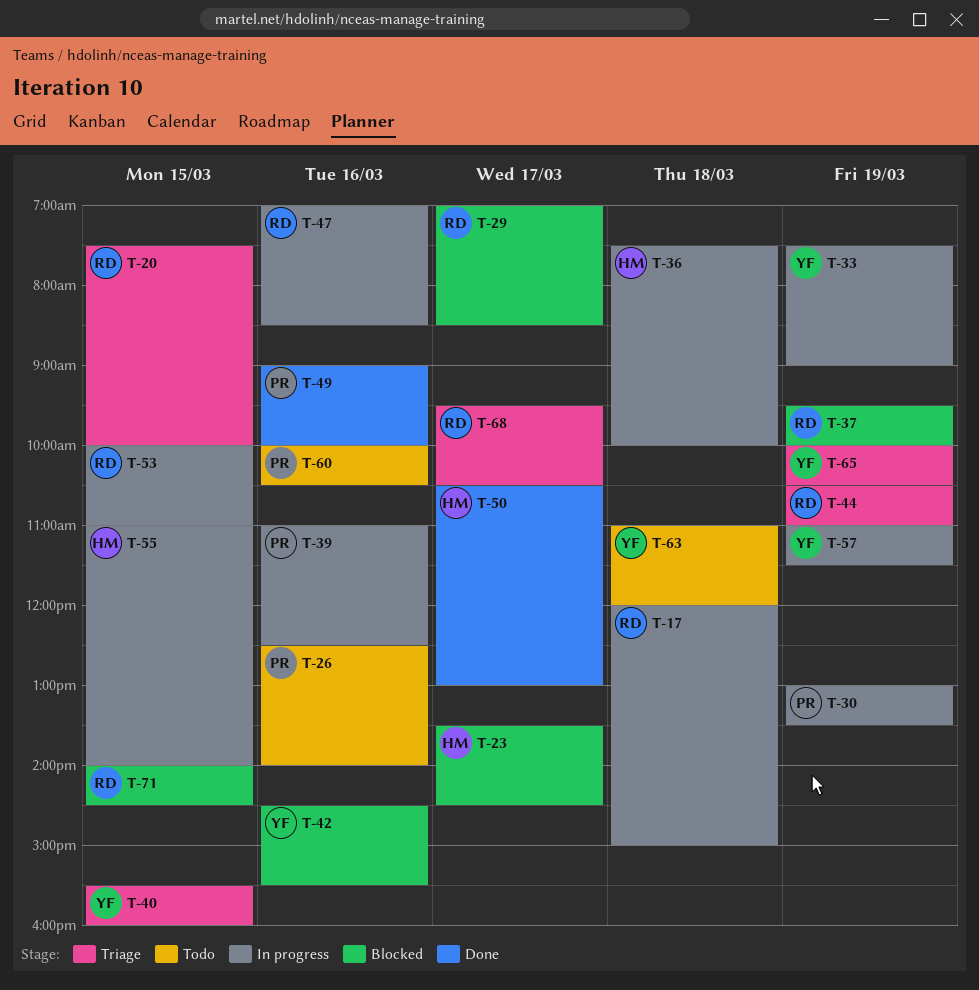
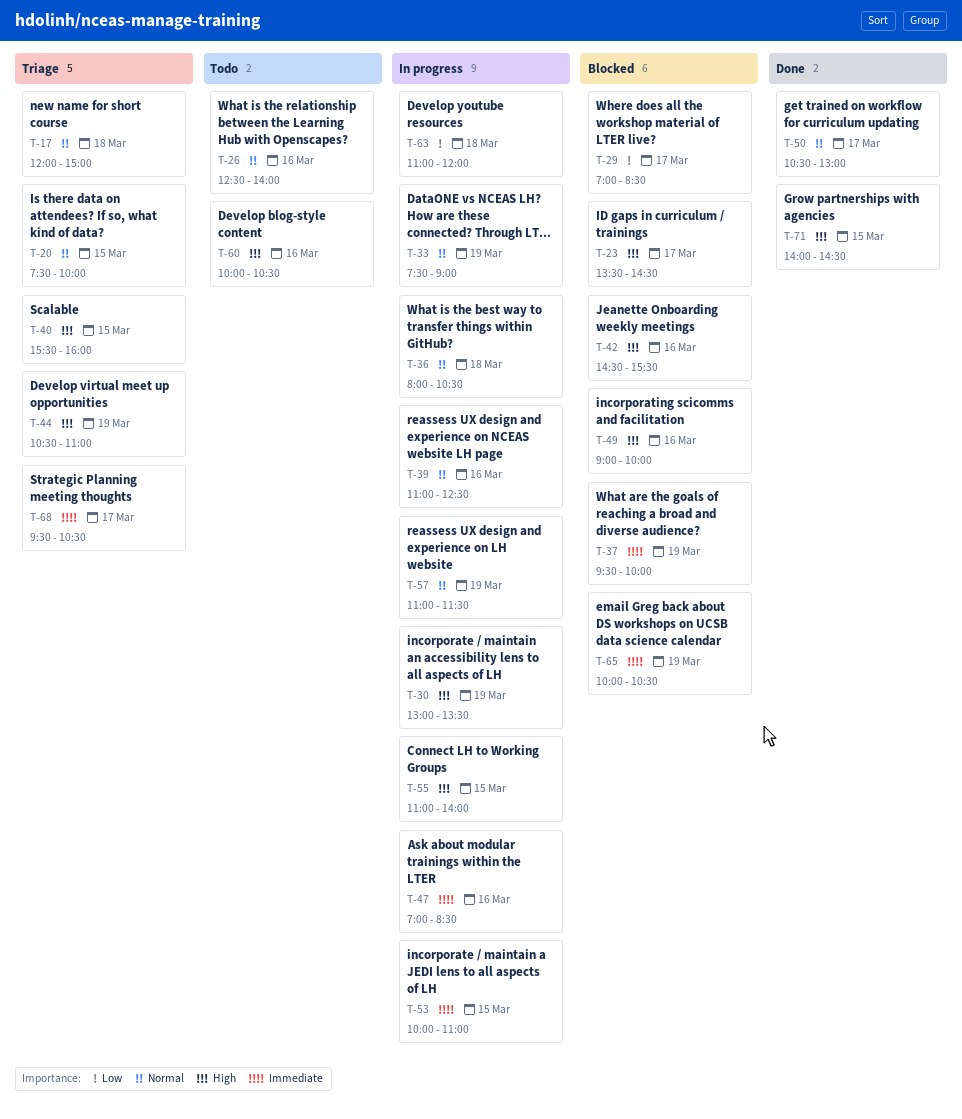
T-17, status: In progress -> Triage
T-36, begins: 07:30 -> 08:00
T-36, ends: 10:00 -> 10:30
T-49, status: Done -> Blocked
T-63, status: Todo -> In progress
T-65, status: Triage -> Blocked
T-71, status: Blocked -> Done

